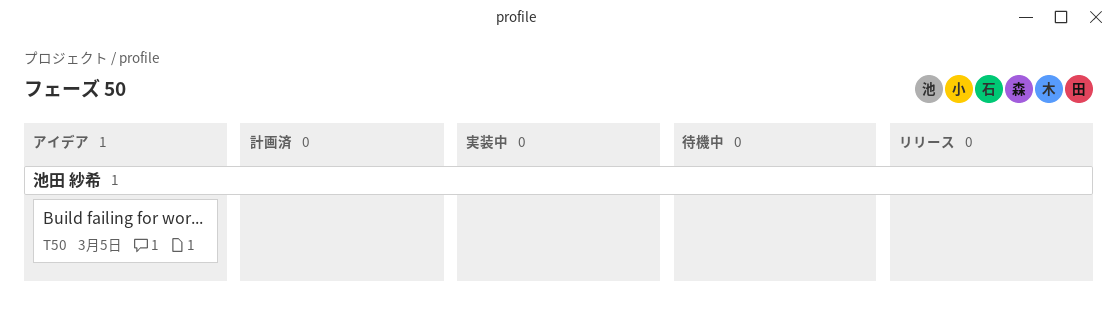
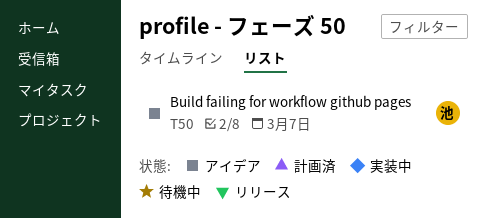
T50, due: Mar 5 -> Mar 7

